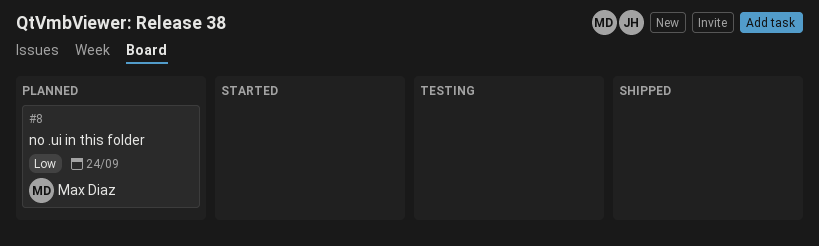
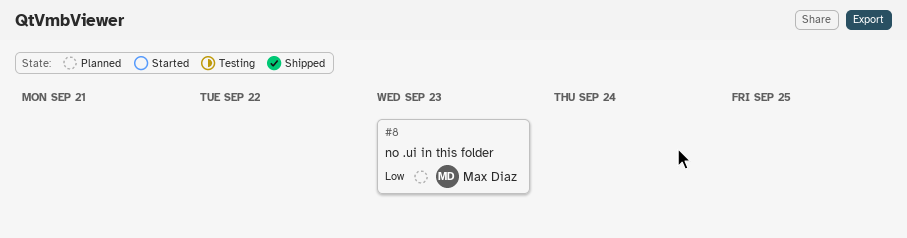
#8, due: Sep 24 -> Sep 23

